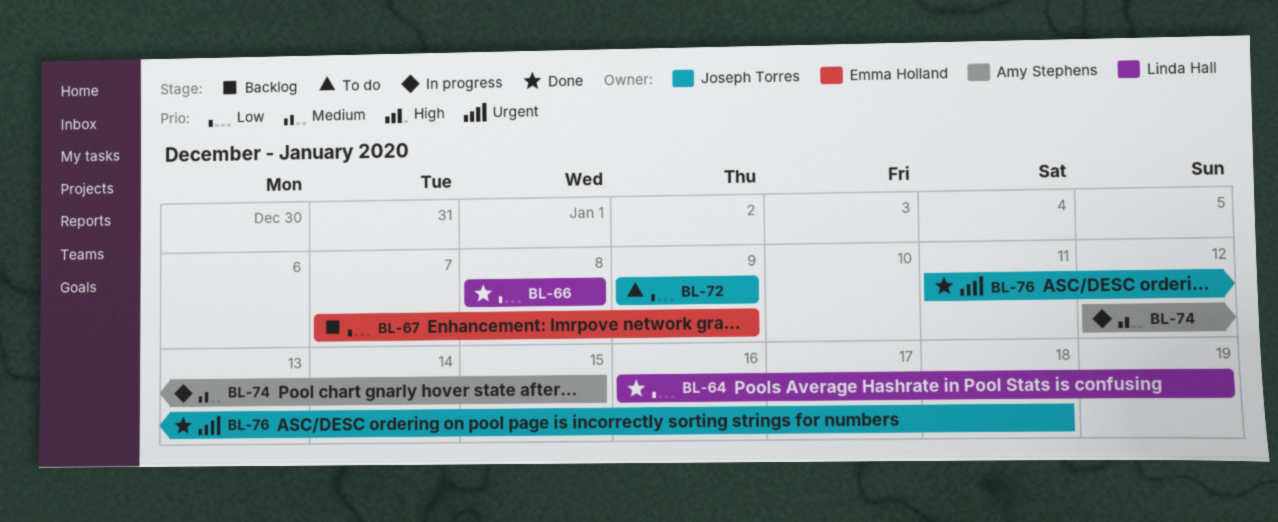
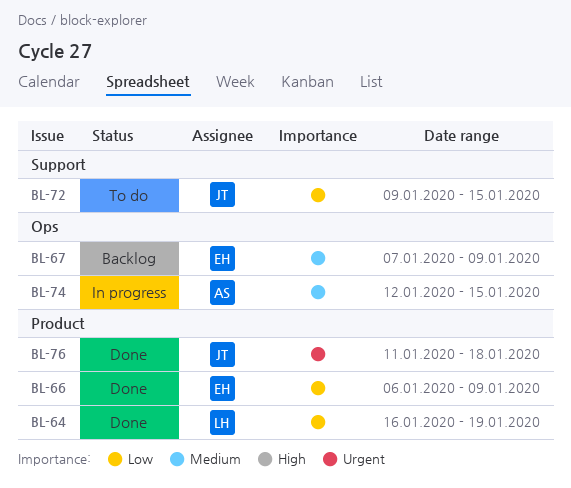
BL-66, owner: Linda Hall -> Emma Holland
BL-66, start: Jan 8 -> Jan 6
BL-66, due: Jan 8 -> Jan 9
BL-67, priority: Low -> Medium
BL-72, due: Jan 9 -> Jan 15

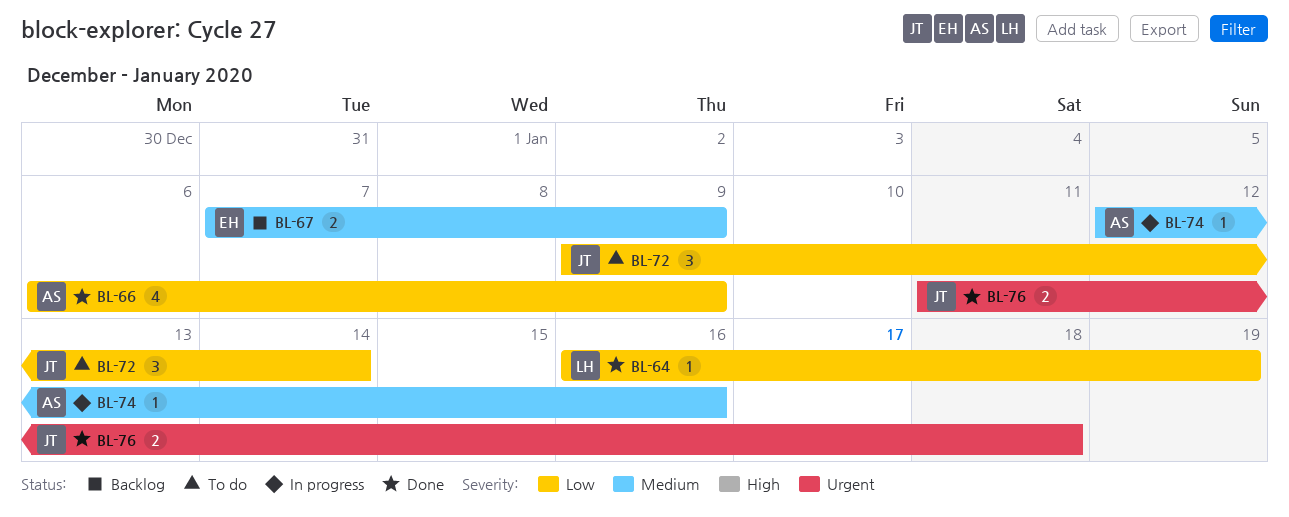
BL-66, owner: EH -> AS
BL-72, due: Jan 15 -> Jan 14
BL-74, due: Jan 15 -> Jan 16

